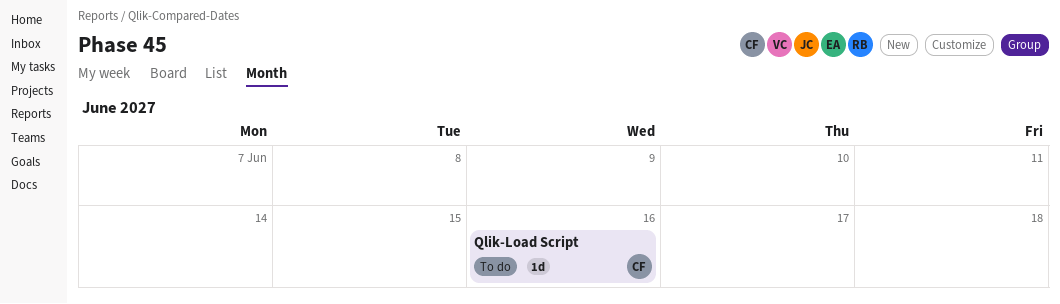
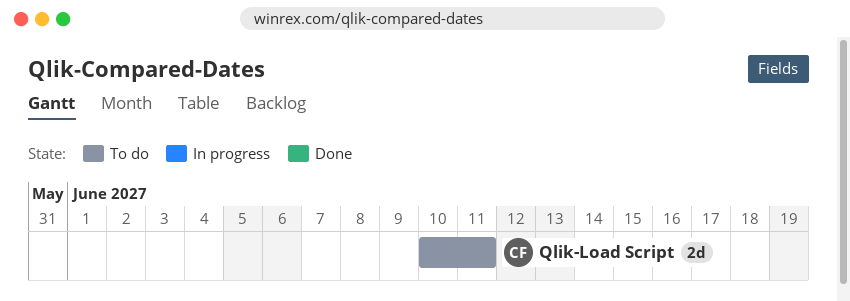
Qlik-Load Script, estimate: 1d -> 2d
Qlik-Load Script, due: Jun 16 -> Jun 11

